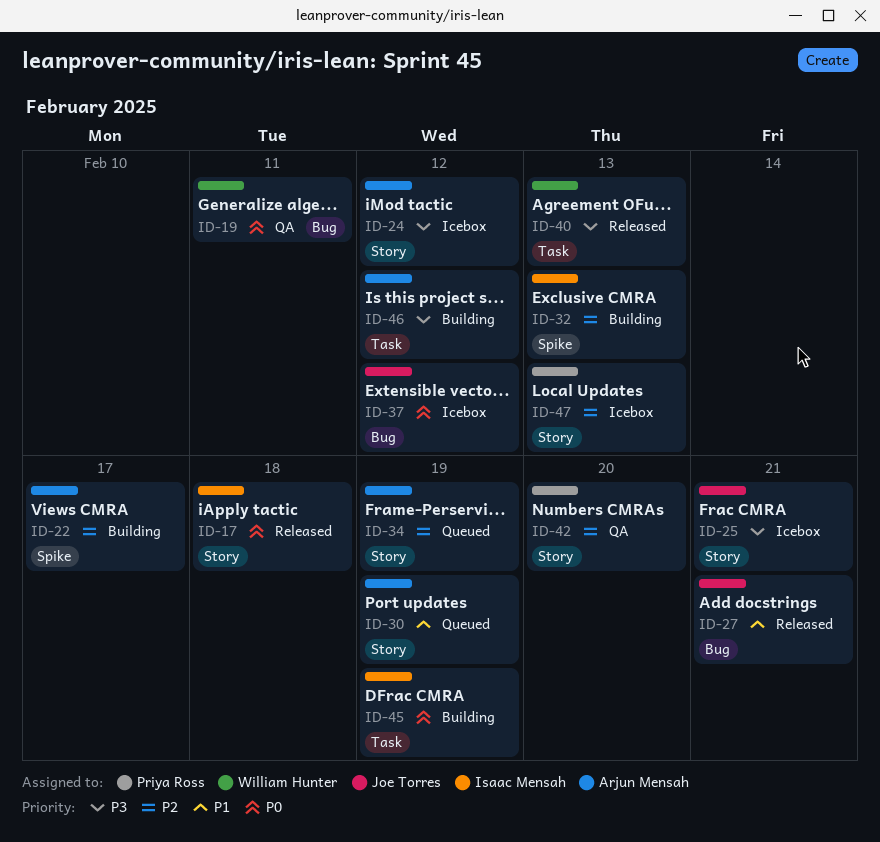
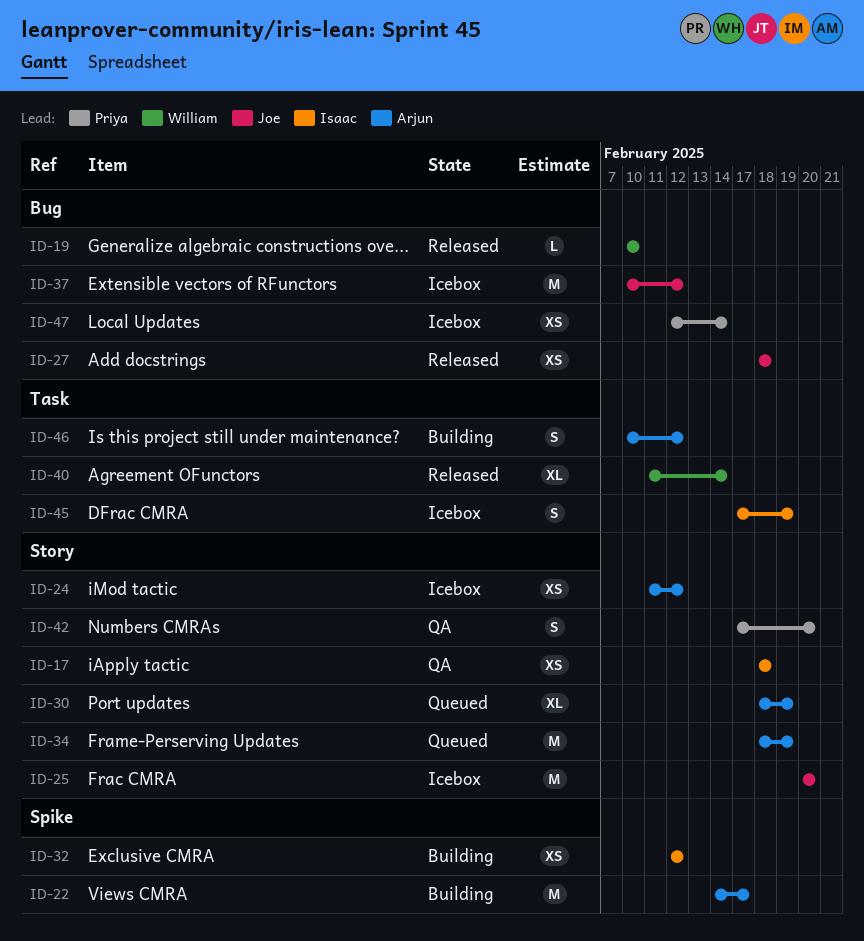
ID-17, status: Released -> QA
ID-19, status: QA -> Released
ID-19, due: Feb 11 -> Feb 10
ID-25, due: Feb 21 -> Feb 20
ID-27, due: Feb 21 -> Feb 18
ID-32, due: Feb 13 -> Feb 12
ID-40, due: Feb 13 -> Feb 14
ID-45, status: Building -> Icebox
ID-47, label: Story -> Bug
ID-47, due: Feb 13 -> Feb 14

